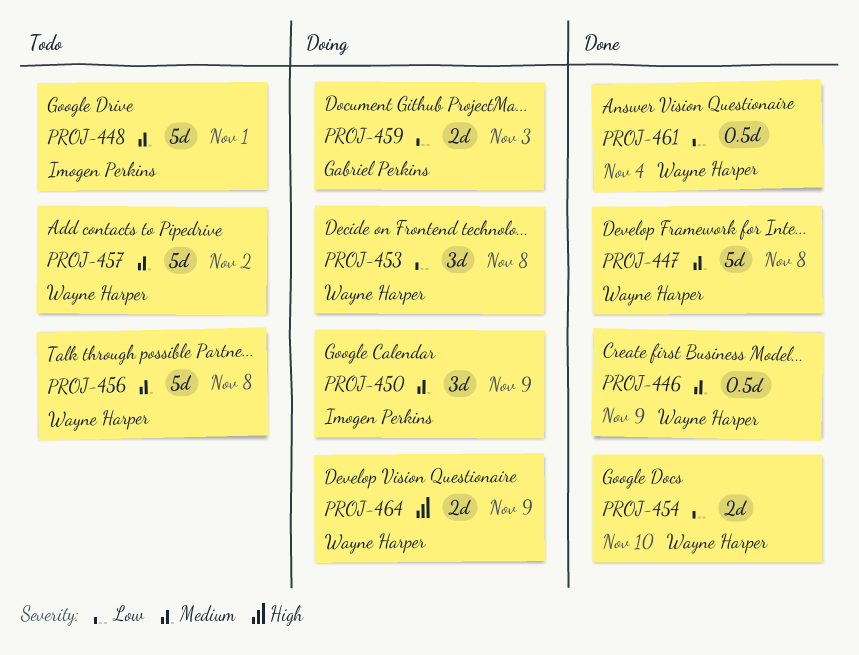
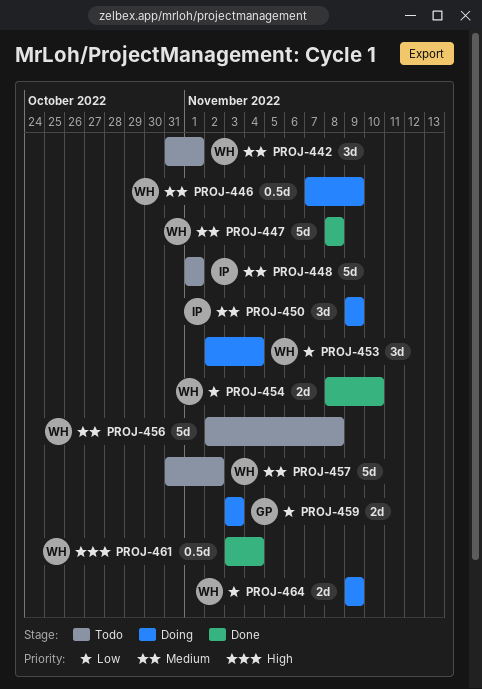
PROJ-442: none -> present
PROJ-446, status: Done -> Doing
PROJ-453, due: Nov 8 -> Nov 4
PROJ-461, priority: Low -> High
PROJ-464, priority: High -> Low

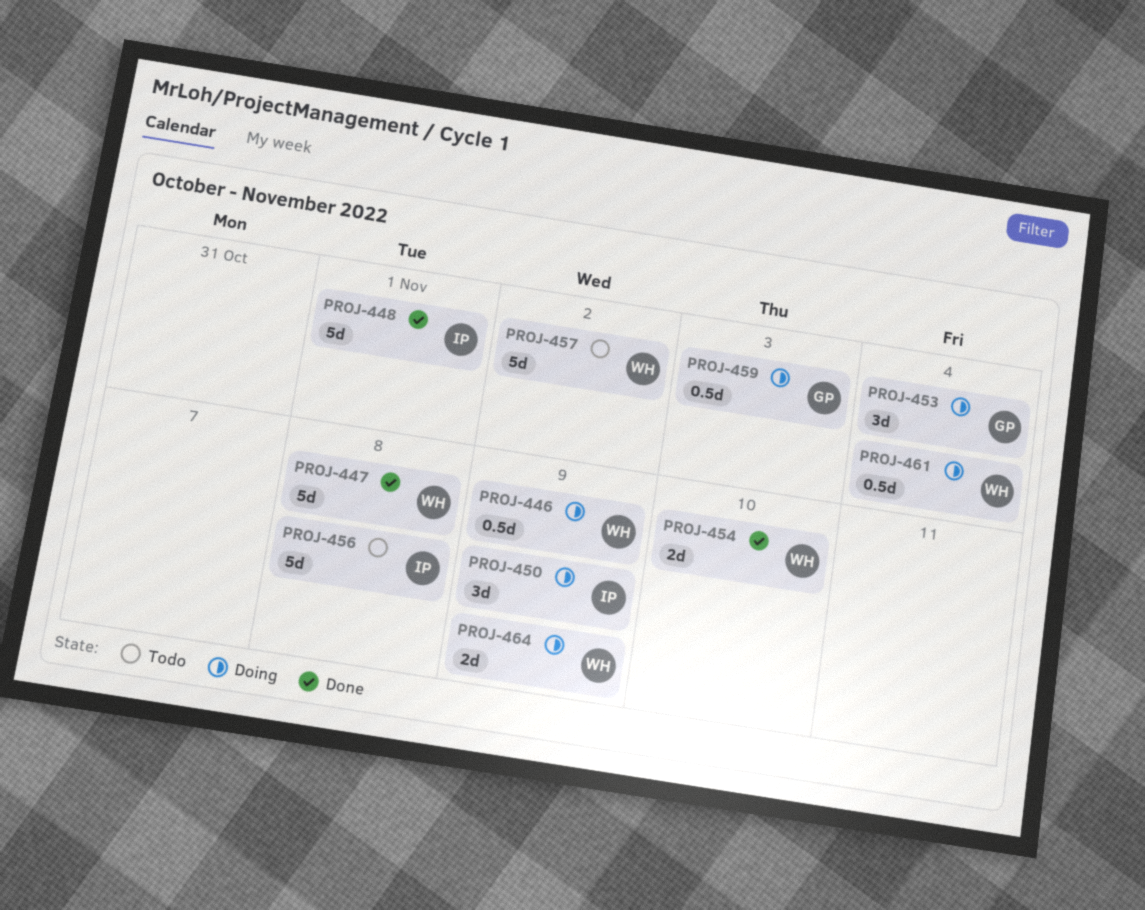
PROJ-442: present -> none
PROJ-448, status: Todo -> Done
PROJ-453, owner: WH -> GP
PROJ-456, owner: WH -> IP
PROJ-459, estimate: 2d -> 0.5d
PROJ-461, status: Done -> Doing

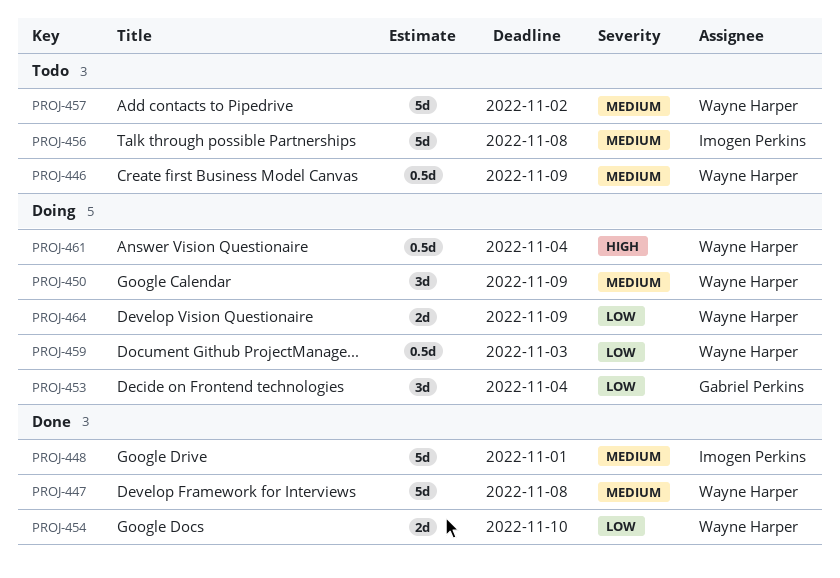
PROJ-446, status: Doing -> Todo
PROJ-450, owner: Imogen Perkins -> Wayne Harper
PROJ-459, owner: Gabriel Perkins -> Wayne Harper

